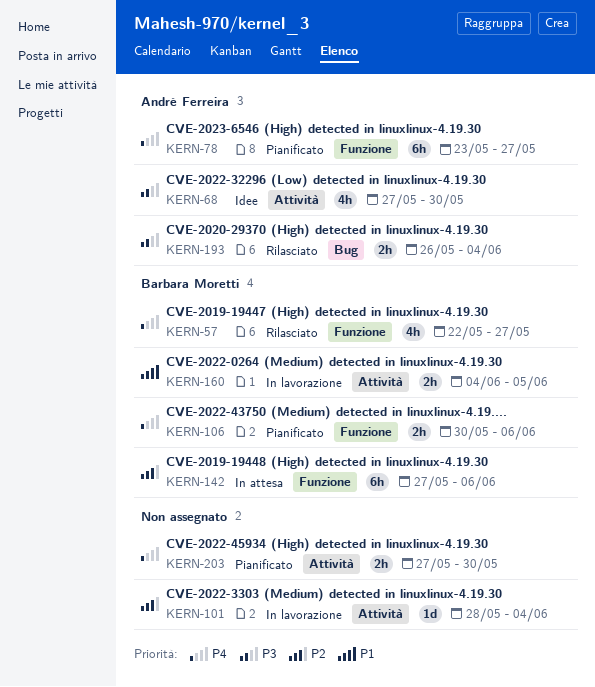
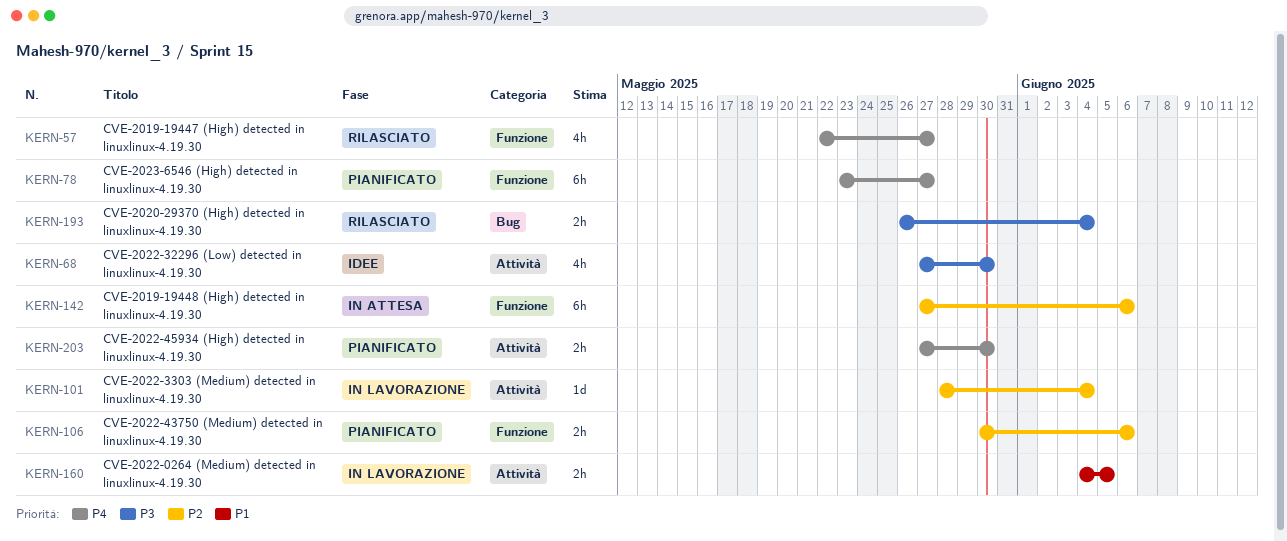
KERN-106, priority: P4 -> P2

